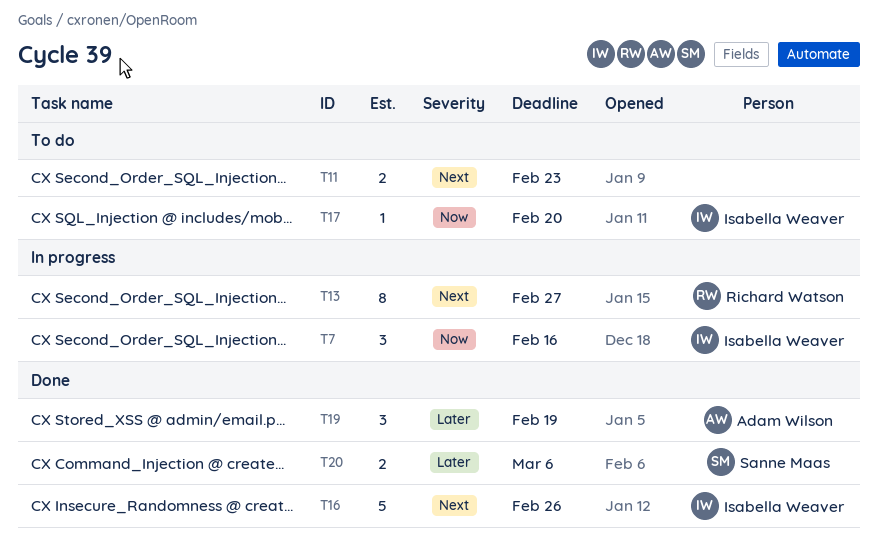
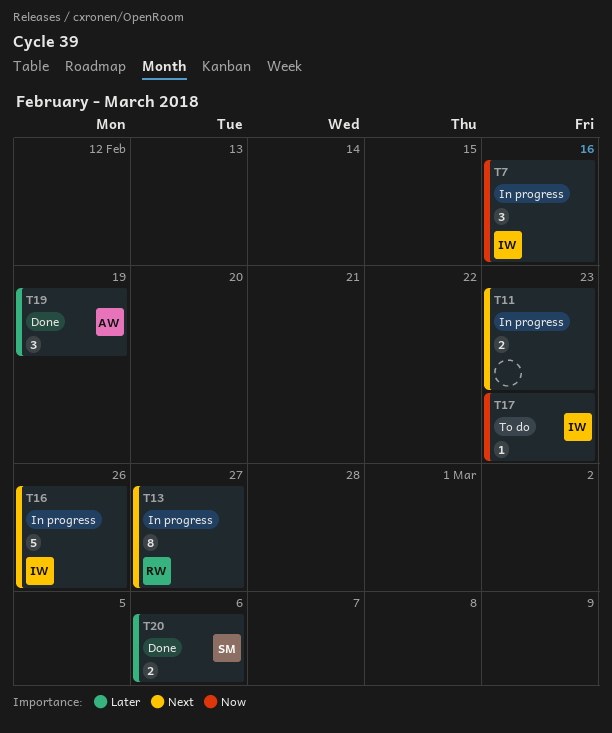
T11, status: To do -> In progress
T16, status: Done -> In progress
T17, due: Feb 20 -> Feb 23

